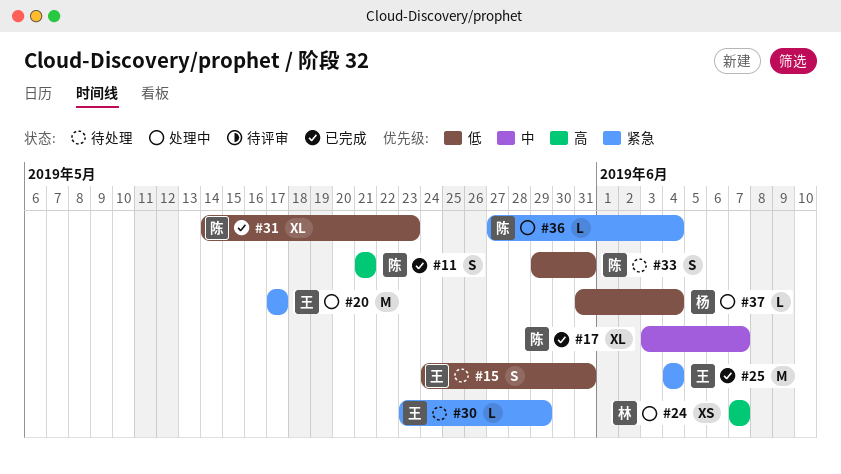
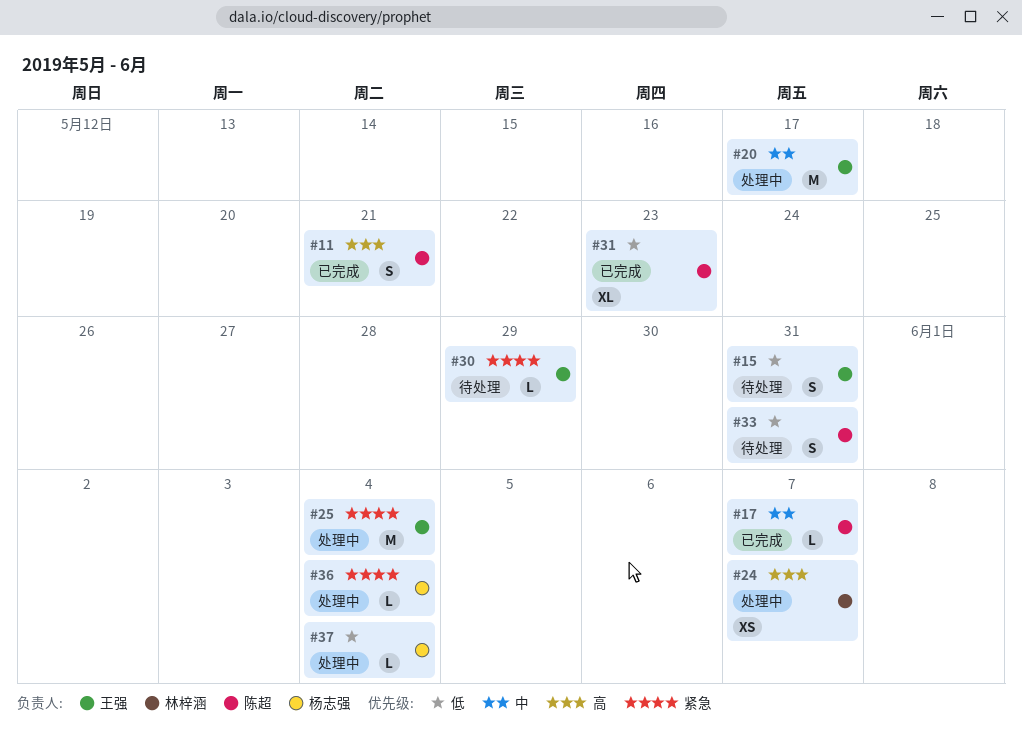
#17, estimate: XL -> L
#20, priority: 紧急 -> 中
#25, status: 已完成 -> 处理中
#36, owner: 陈超 -> 杨志强

